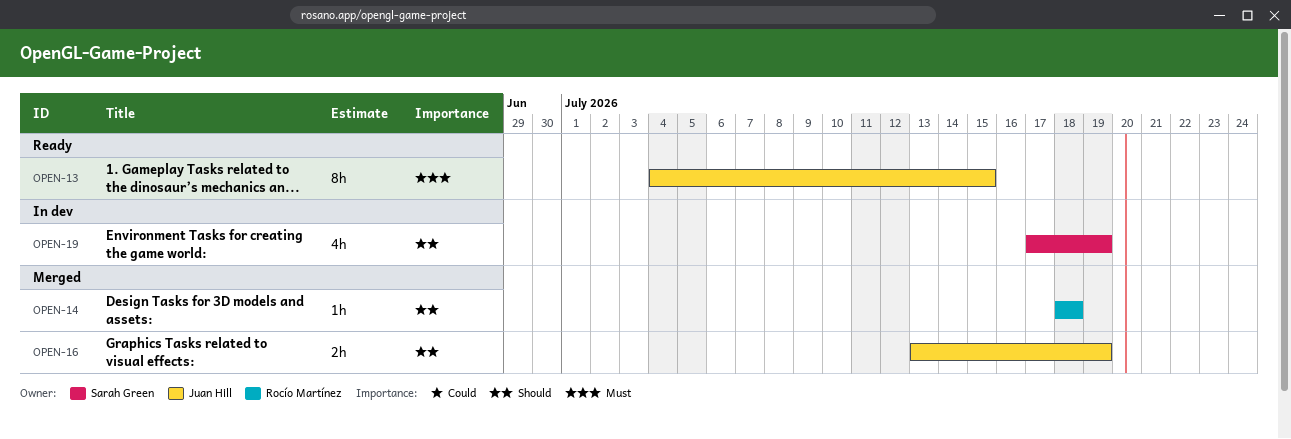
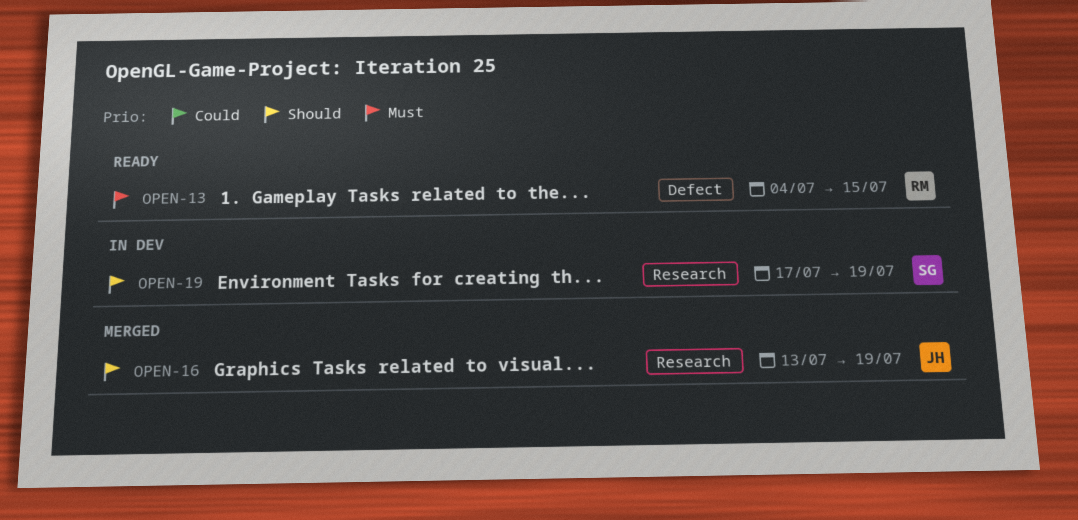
OPEN-13, owner: Juan Hill -> Rocío Martínez
OPEN-14: present -> none

